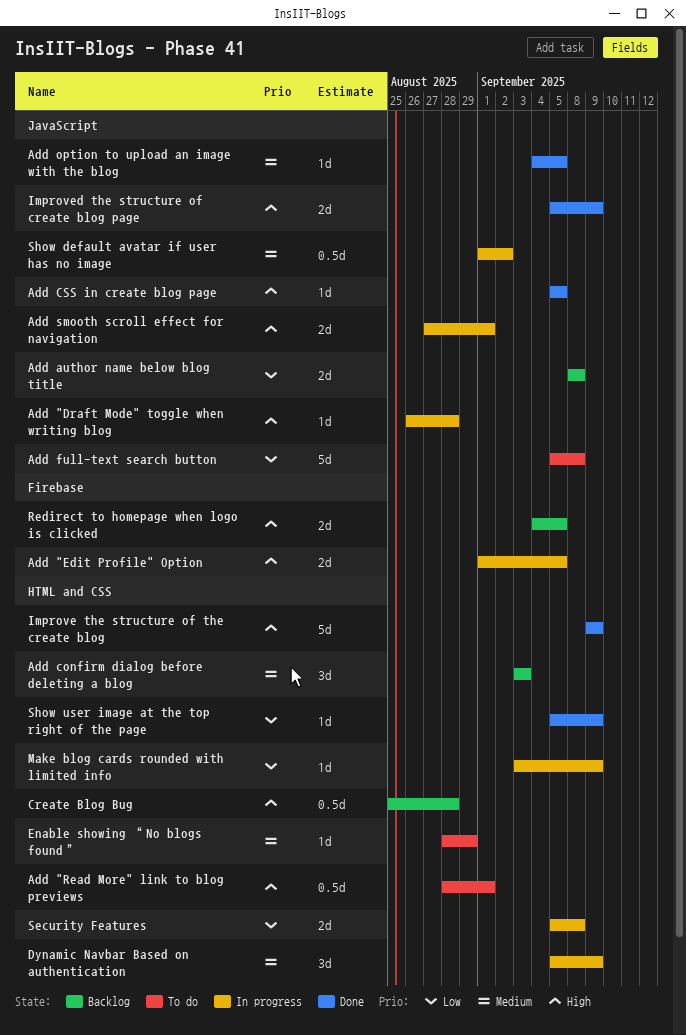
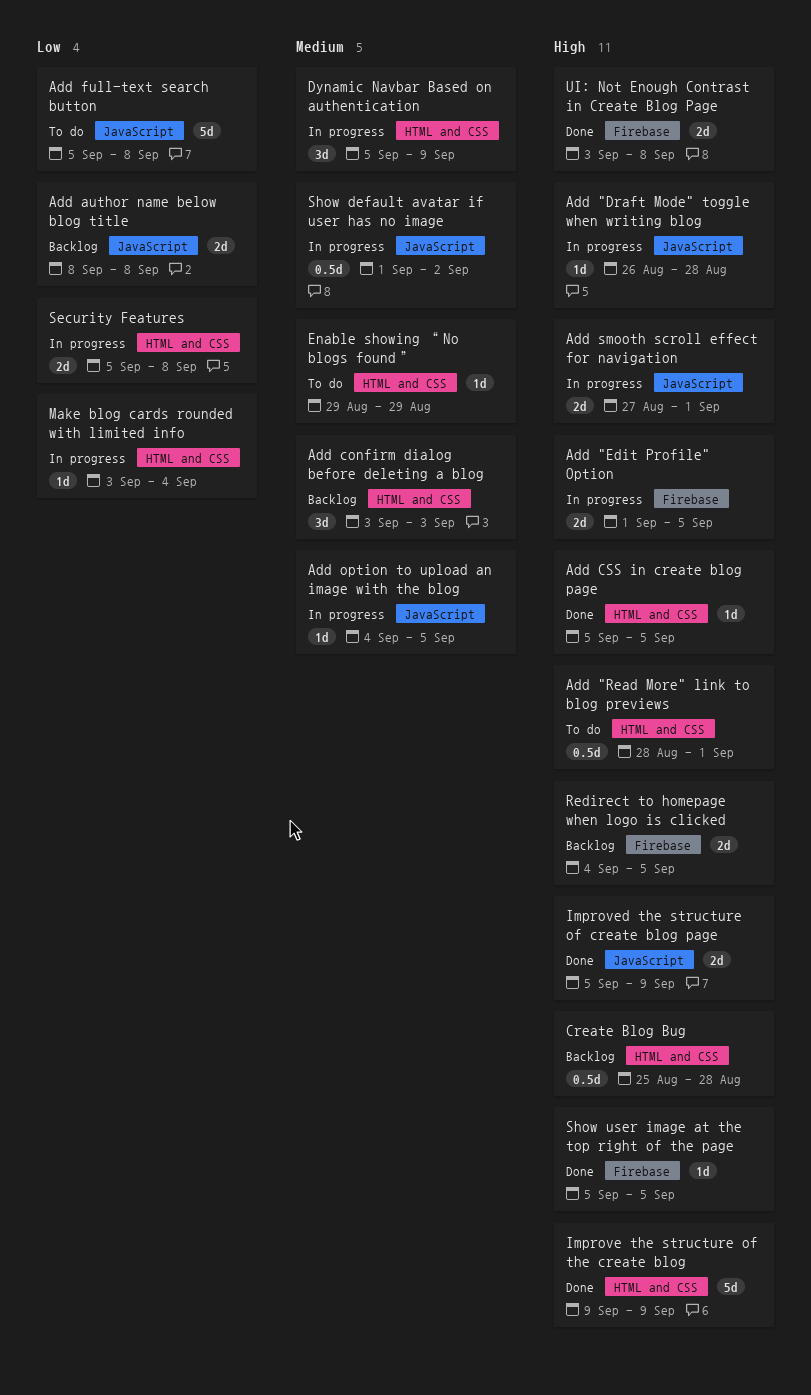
Add CSS in create blog page, label: JavaScript -> HTML and CSS
Add option to upload an image with the blog, status: Done -> In progress
Enable showing “No blogs found”, start: Aug 28 -> Aug 29
Make blog cards rounded with limited info, due: Sep 9 -> Sep 4
Show user image at the top right of the page, priority: Low -> High
Show user image at the top right of the page, label: HTML and CSS -> Firebase
Show user image at the top right of the page, due: Sep 9 -> Sep 5
UI: Not Enough Contrast in Create Blog Page: none -> present

